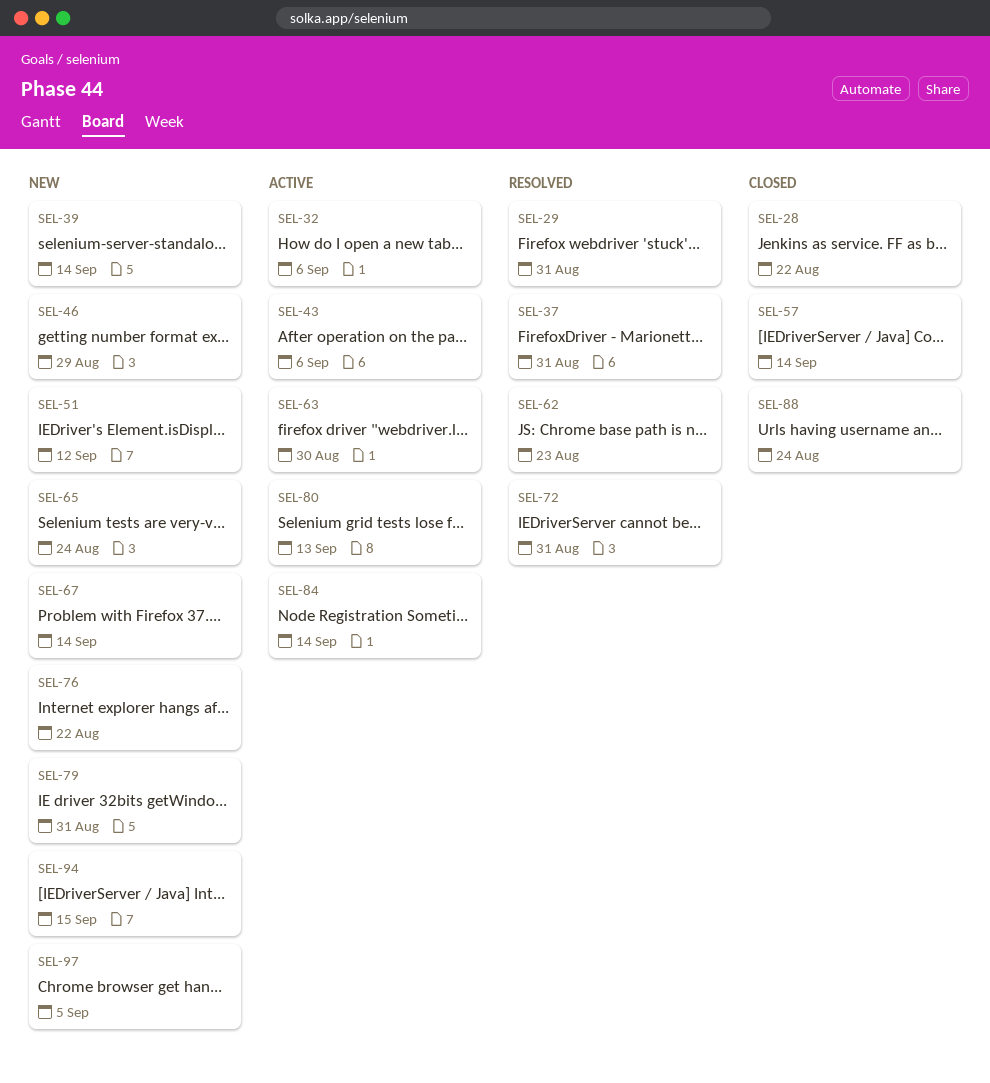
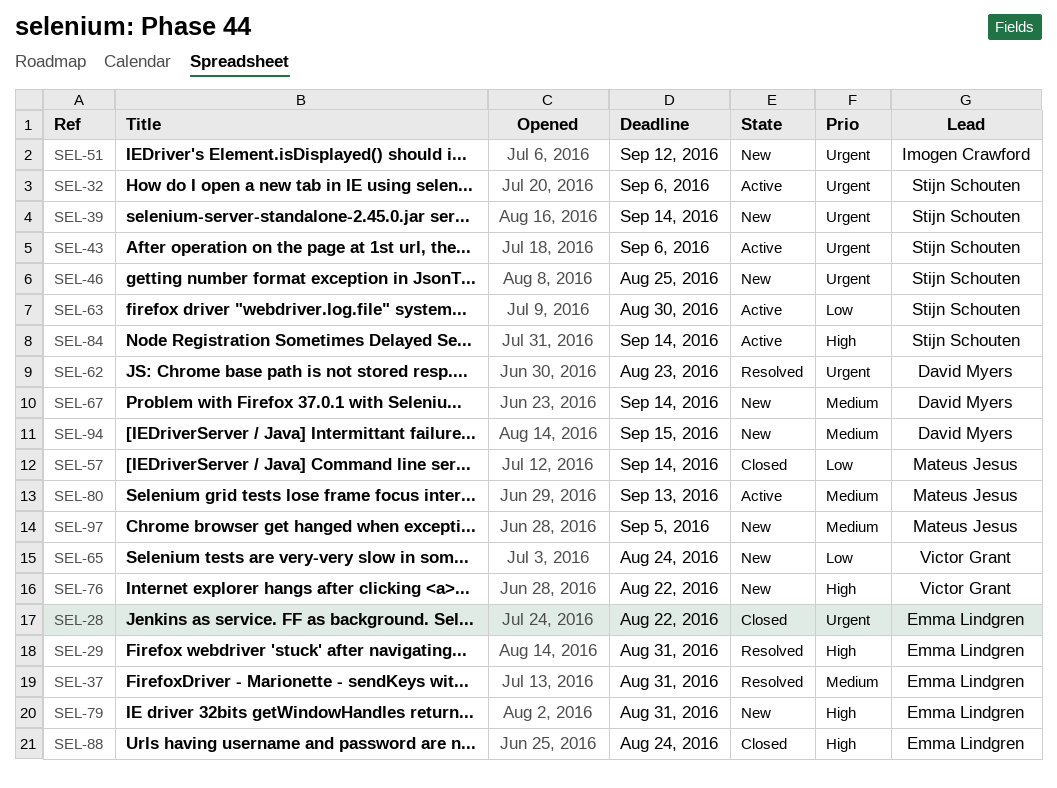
SEL-46, due: Aug 29 -> Aug 25
SEL-72: present -> none

